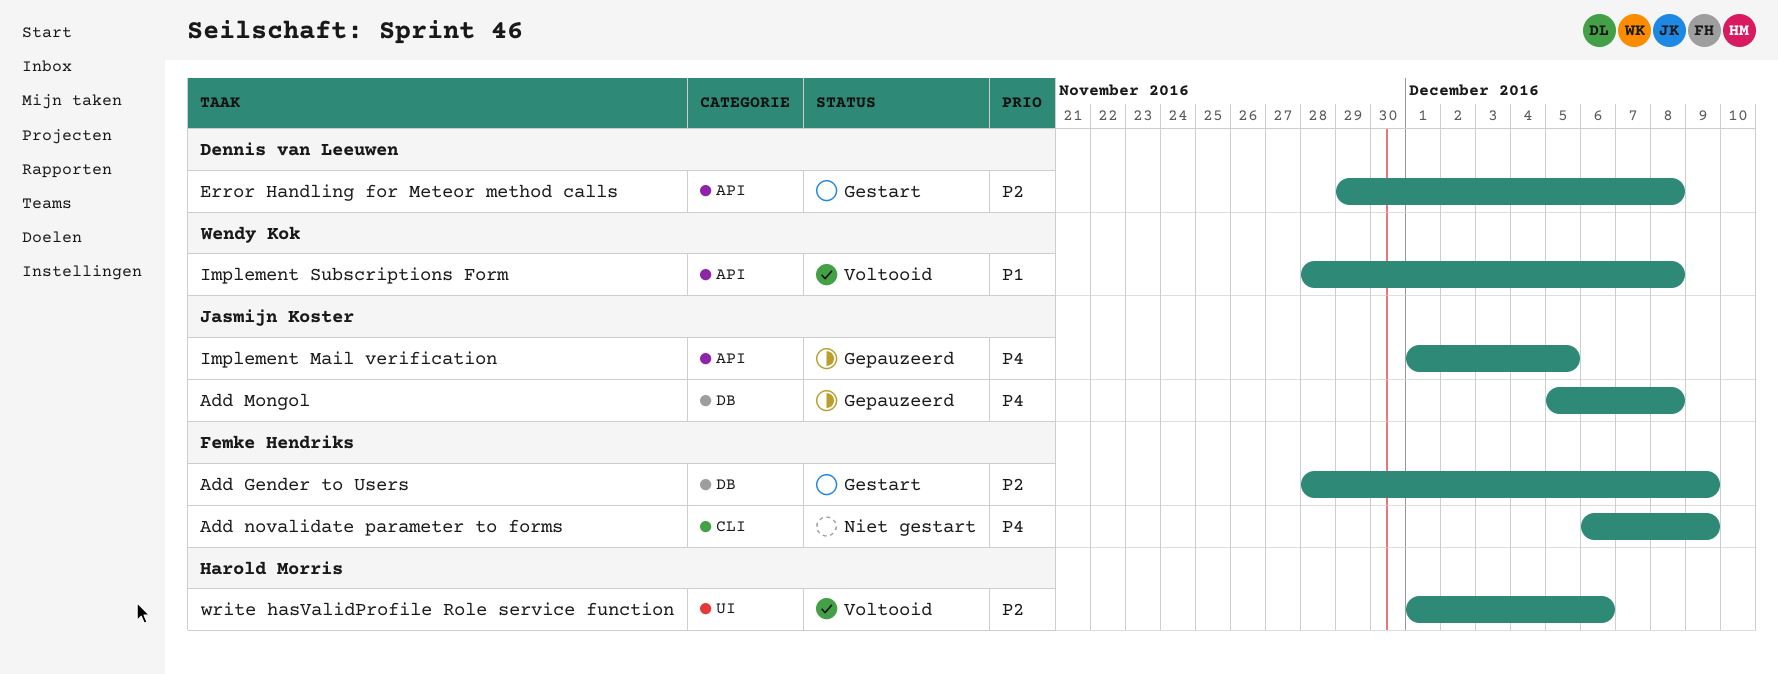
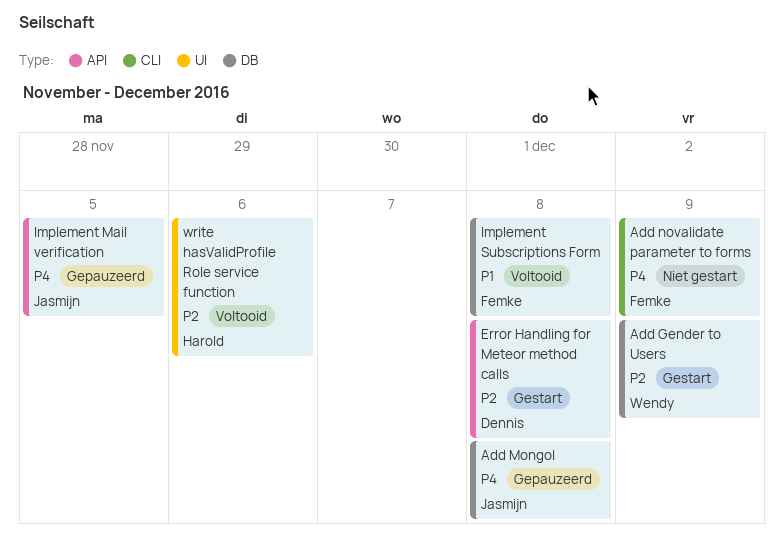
Add Gender to Users, owner: Femke Hendriks -> Wendy Kok
Implement Subscriptions Form, owner: Wendy Kok -> Femke Hendriks
Implement Subscriptions Form, label: API -> DB

